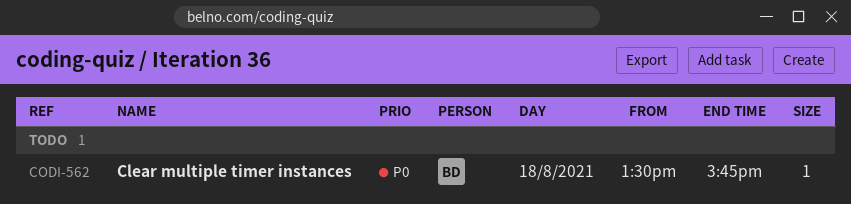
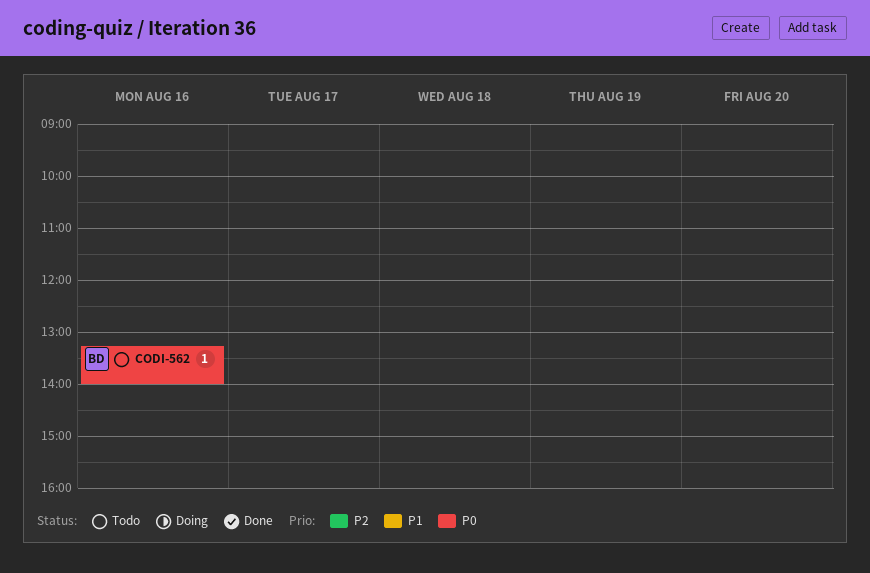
CODI-562, day: Aug 18 -> Aug 16
CODI-562, begins: 13:30 -> 13:15
CODI-562, ends: 15:45 -> 14:00

